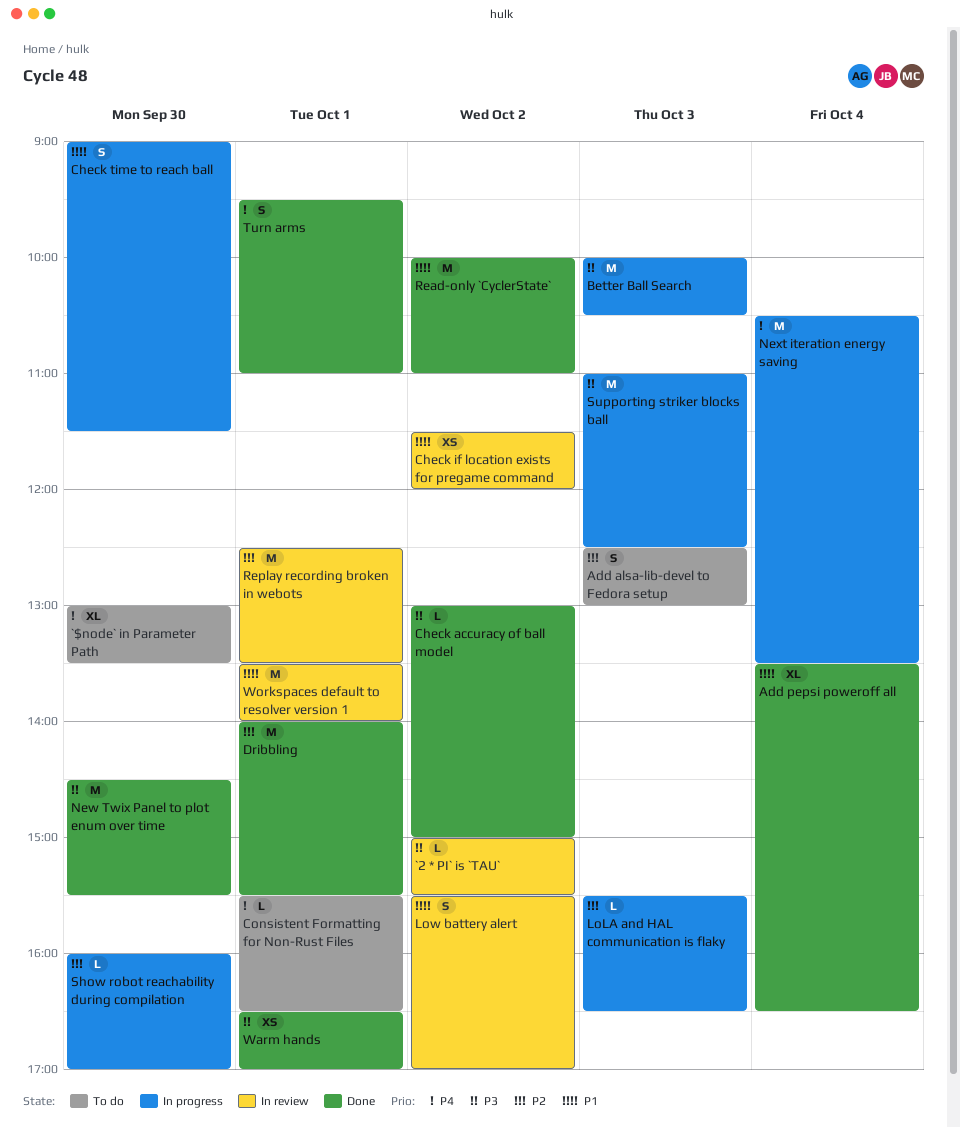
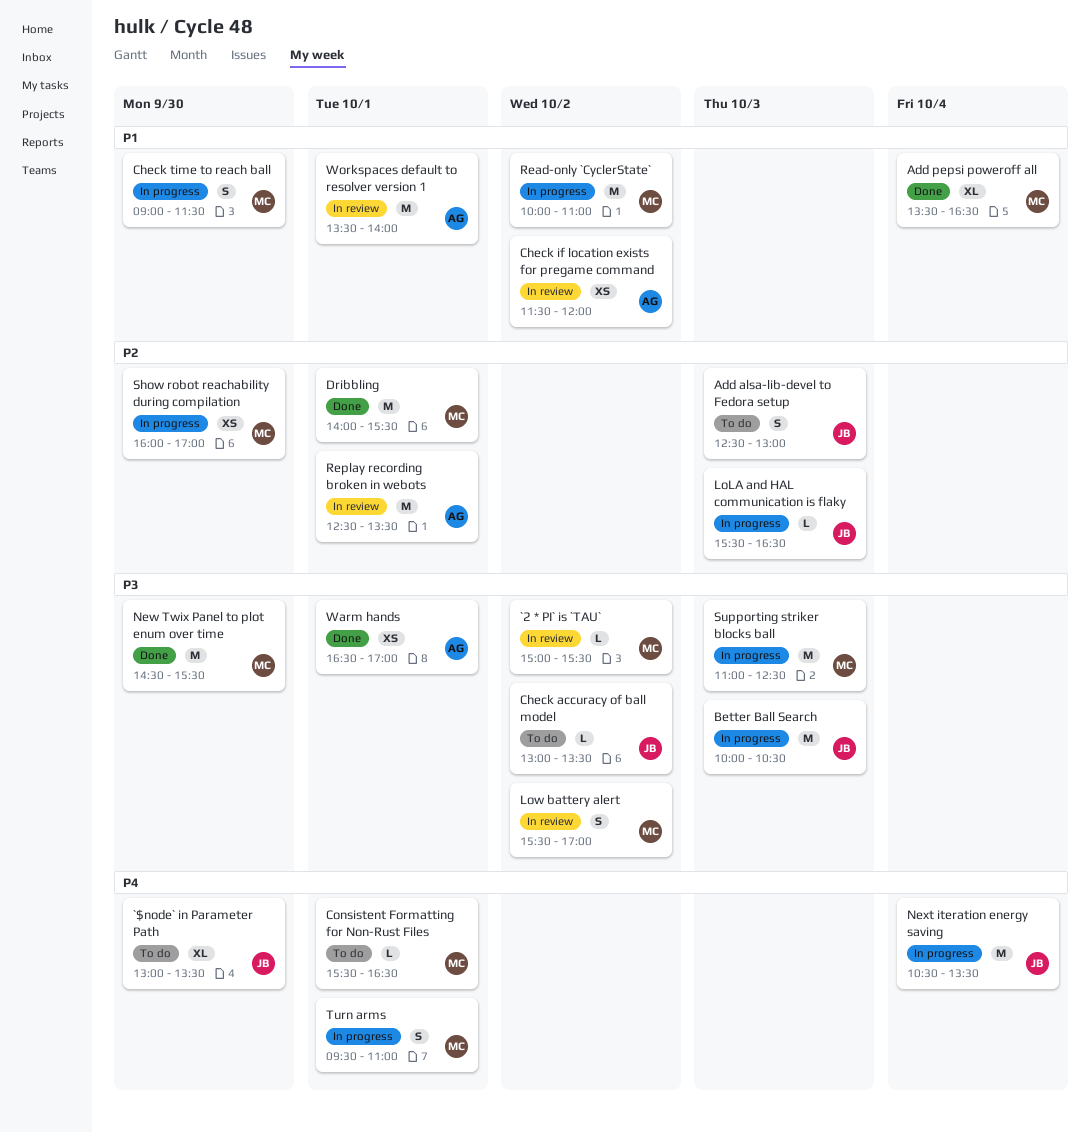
Check accuracy of ball model, status: Done -> To do
Check accuracy of ball model, ends: 15:00 -> 13:30
Low battery alert, priority: P1 -> P3
Read-only `CyclerState`, status: Done -> In progress
Show robot reachability during compilation, estimate: L -> XS
Turn arms, status: Done -> In progress

